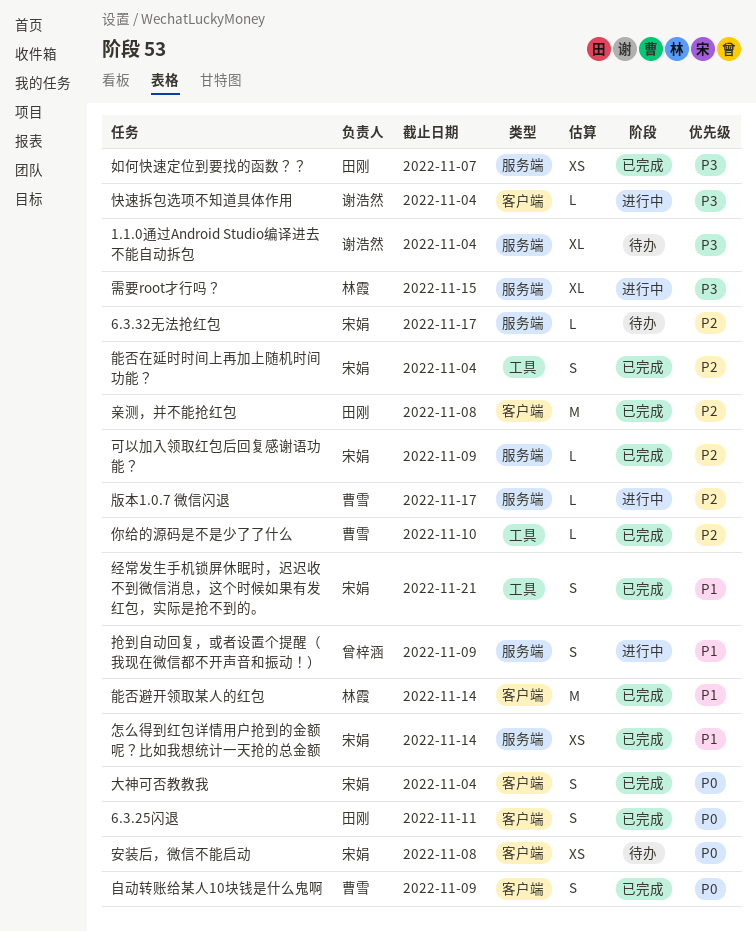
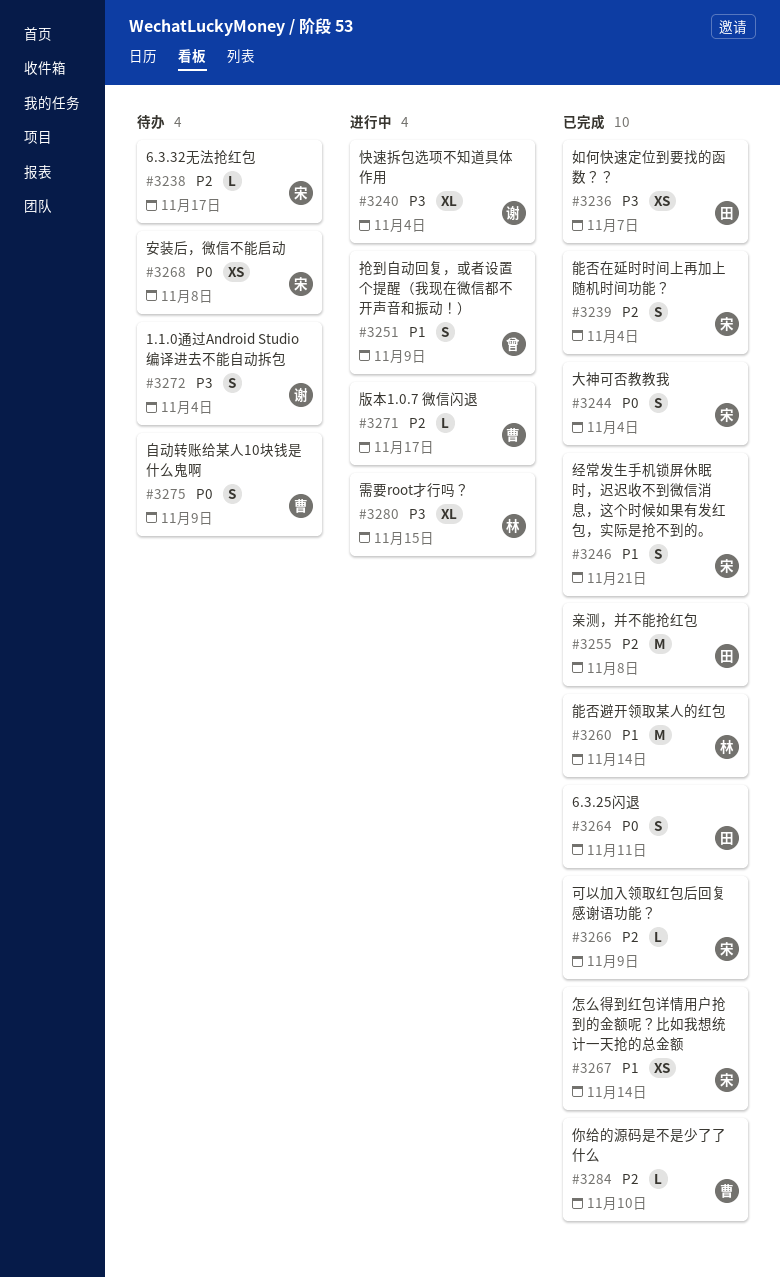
1.1.0通过Android Studio编译进去不能自动拆包, estimate: XL -> S
快速拆包选项不知道具体作用, estimate: L -> XL
自动转账给某人10块钱是什么鬼啊, status: 已完成 -> 待办

